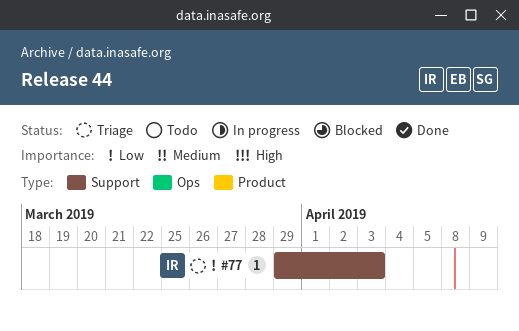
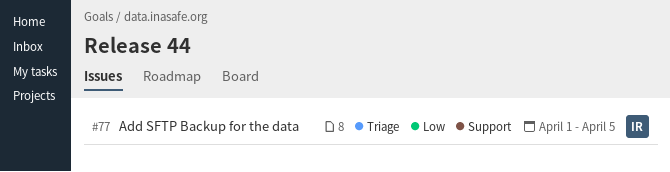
#77, start: Mar 29 -> Apr 1
#77, due: Apr 3 -> Apr 5

